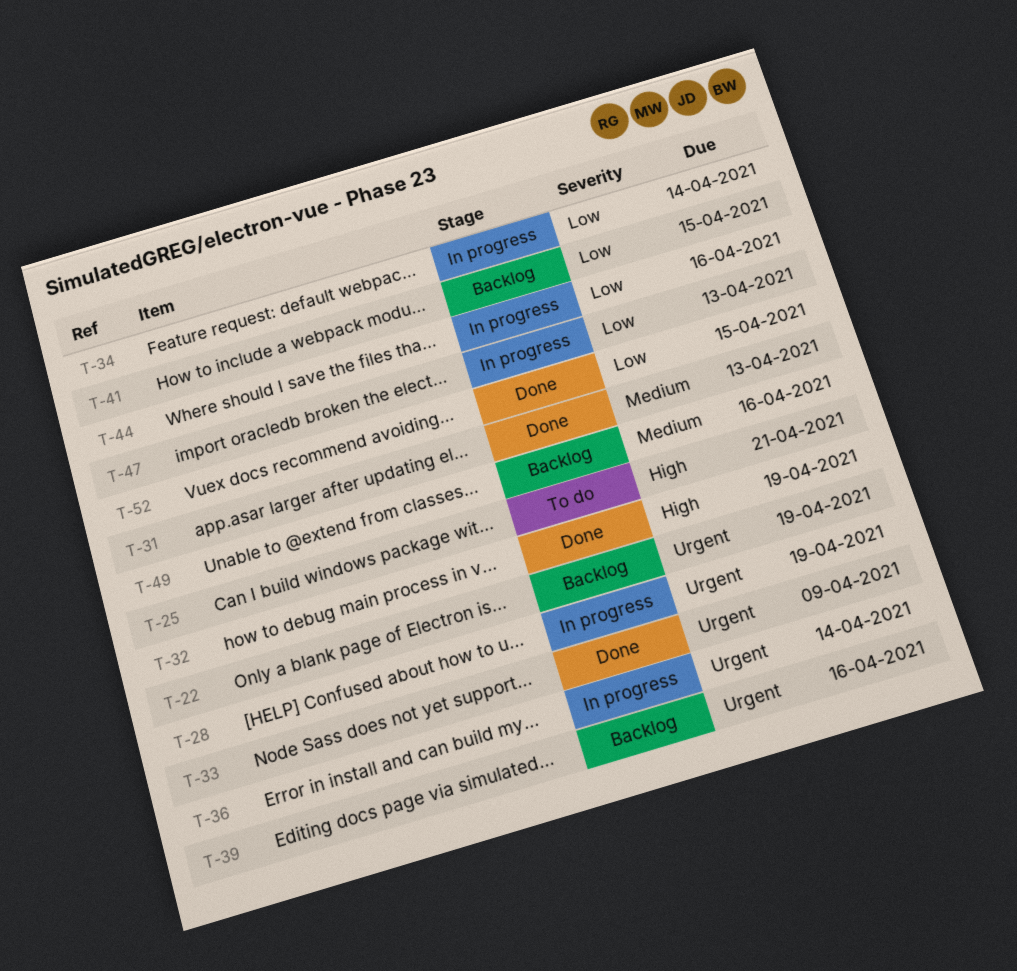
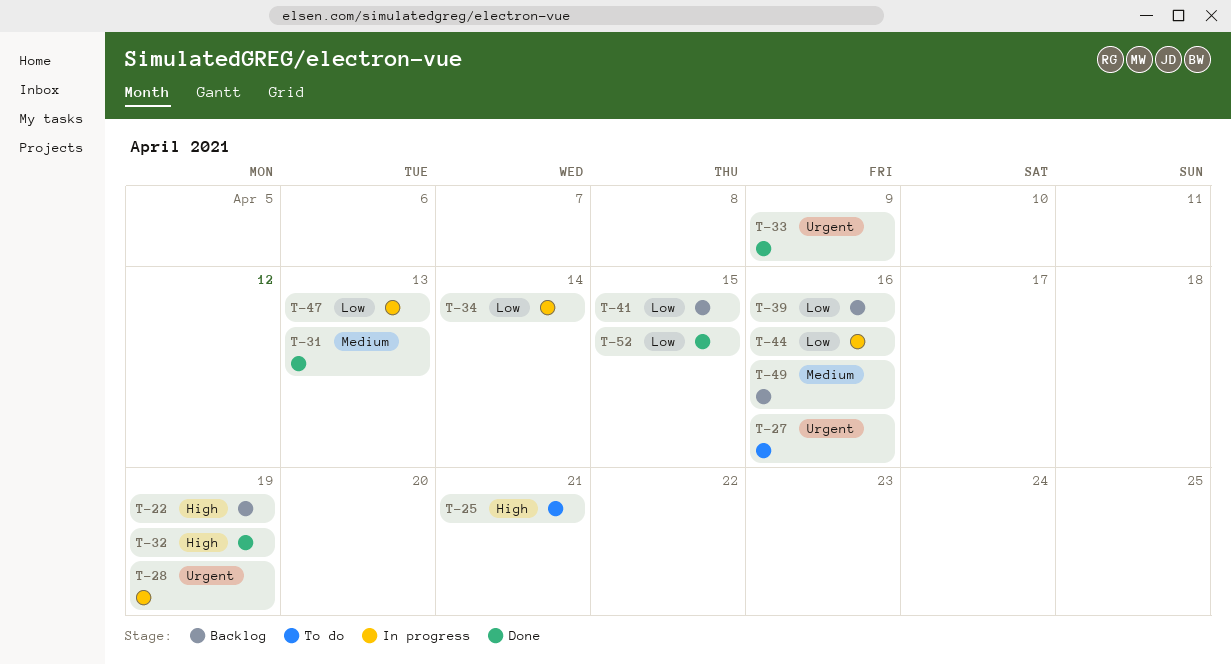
T-22, priority: Urgent -> High
T-27: none -> present
T-36: present -> none
T-39, priority: Urgent -> Low

